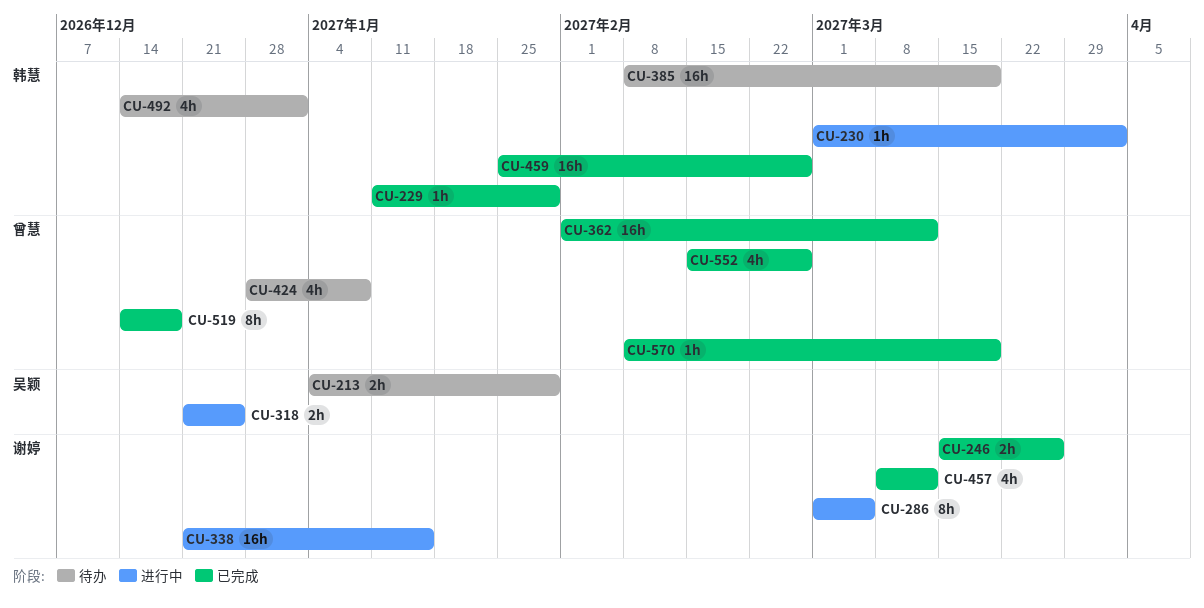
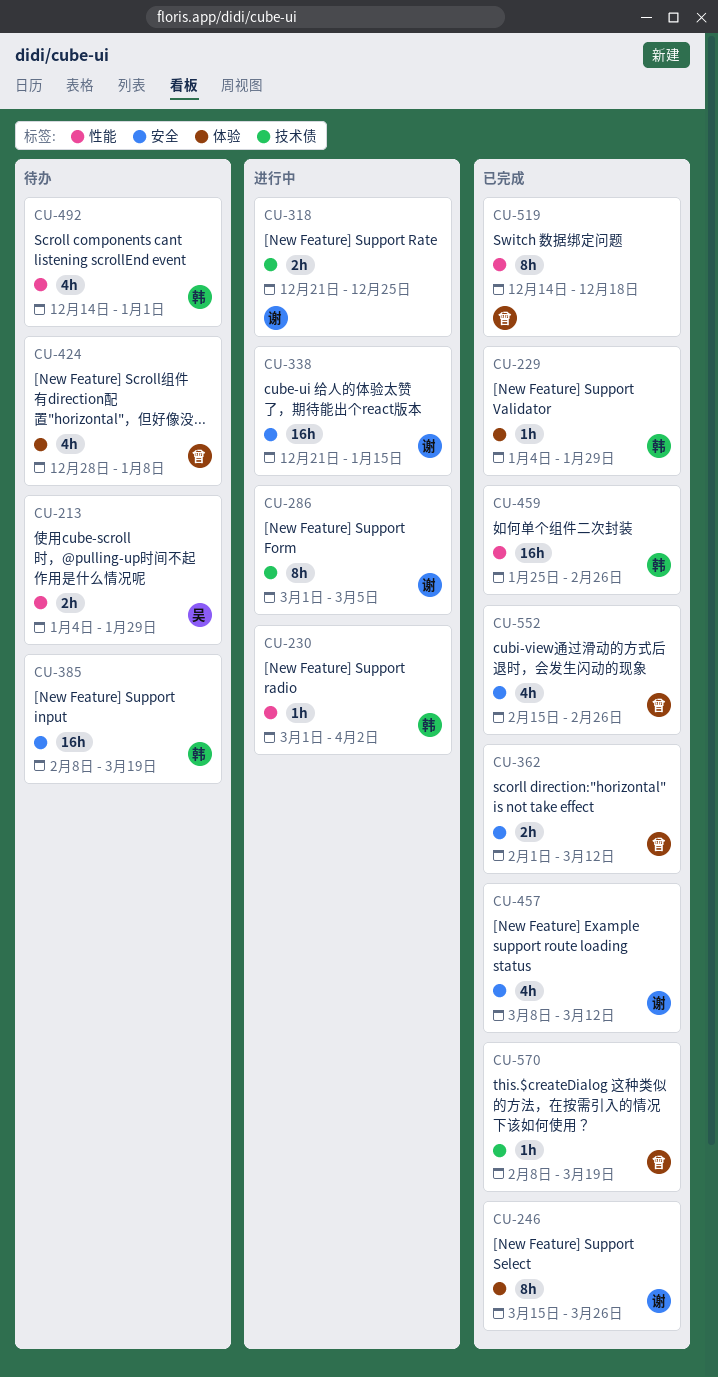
CU-229, start: Jan 11 -> Jan 4
CU-246, estimate: 2h -> 8h
CU-318, owner: 吴颖 -> 谢婷
CU-362, estimate: 16h -> 2h

